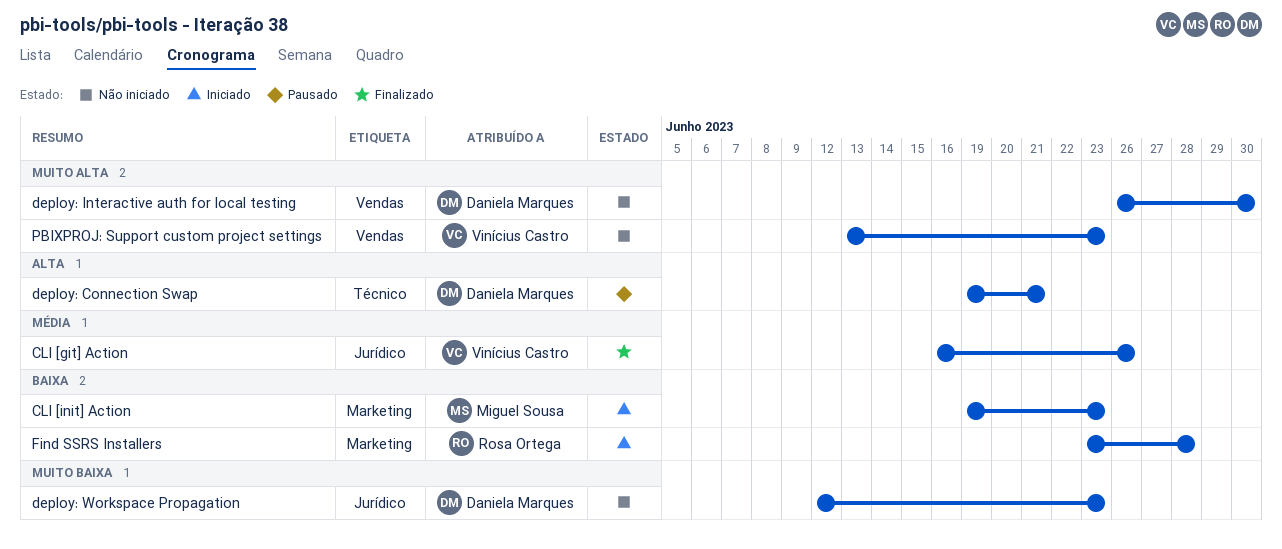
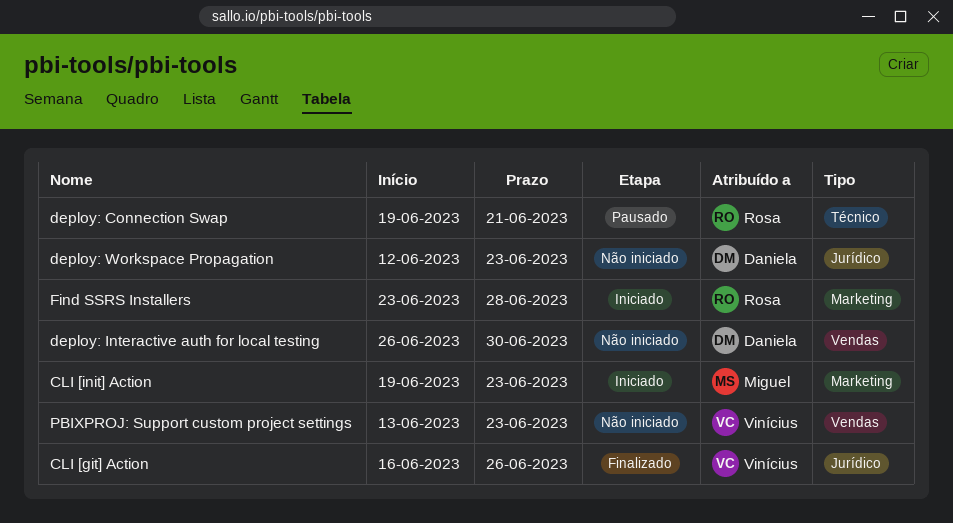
deploy: Connection Swap, owner: Daniela Marques -> Rosa Ortega

